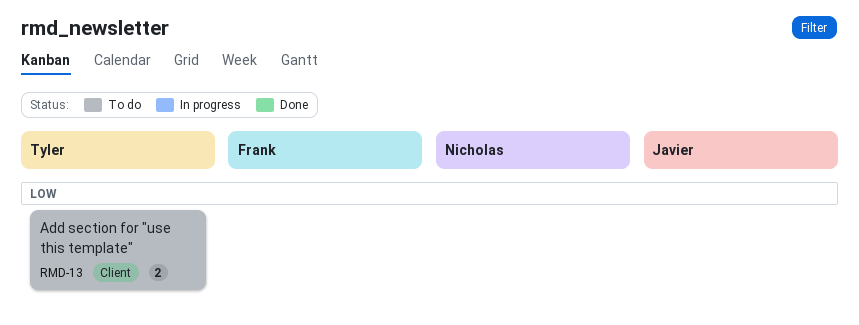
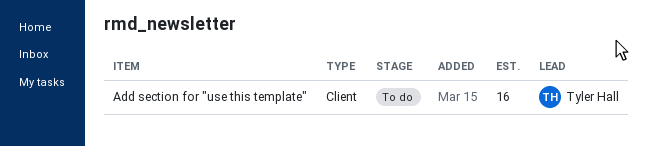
Add section for "use this template", estimate: 2 -> 16

